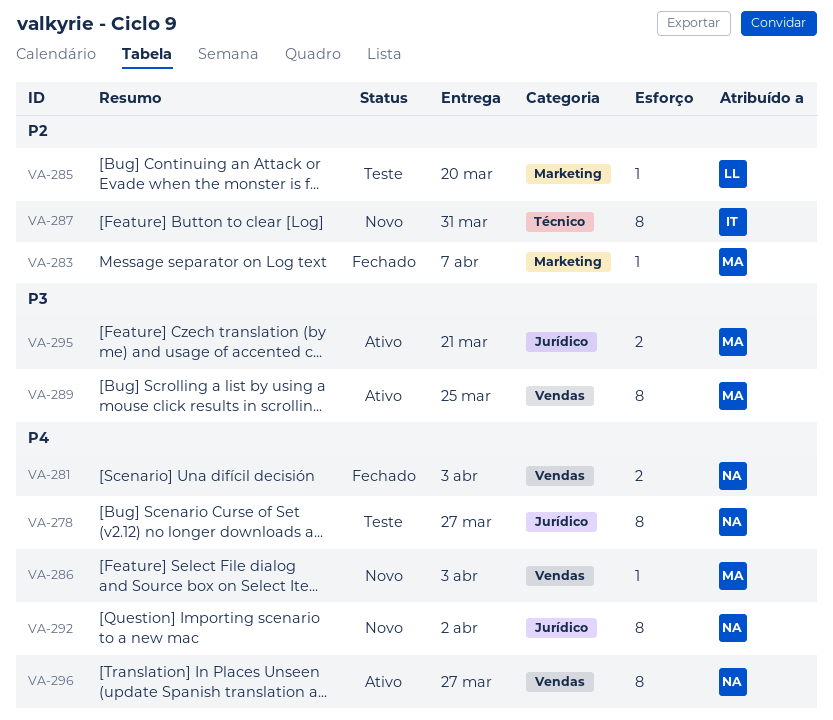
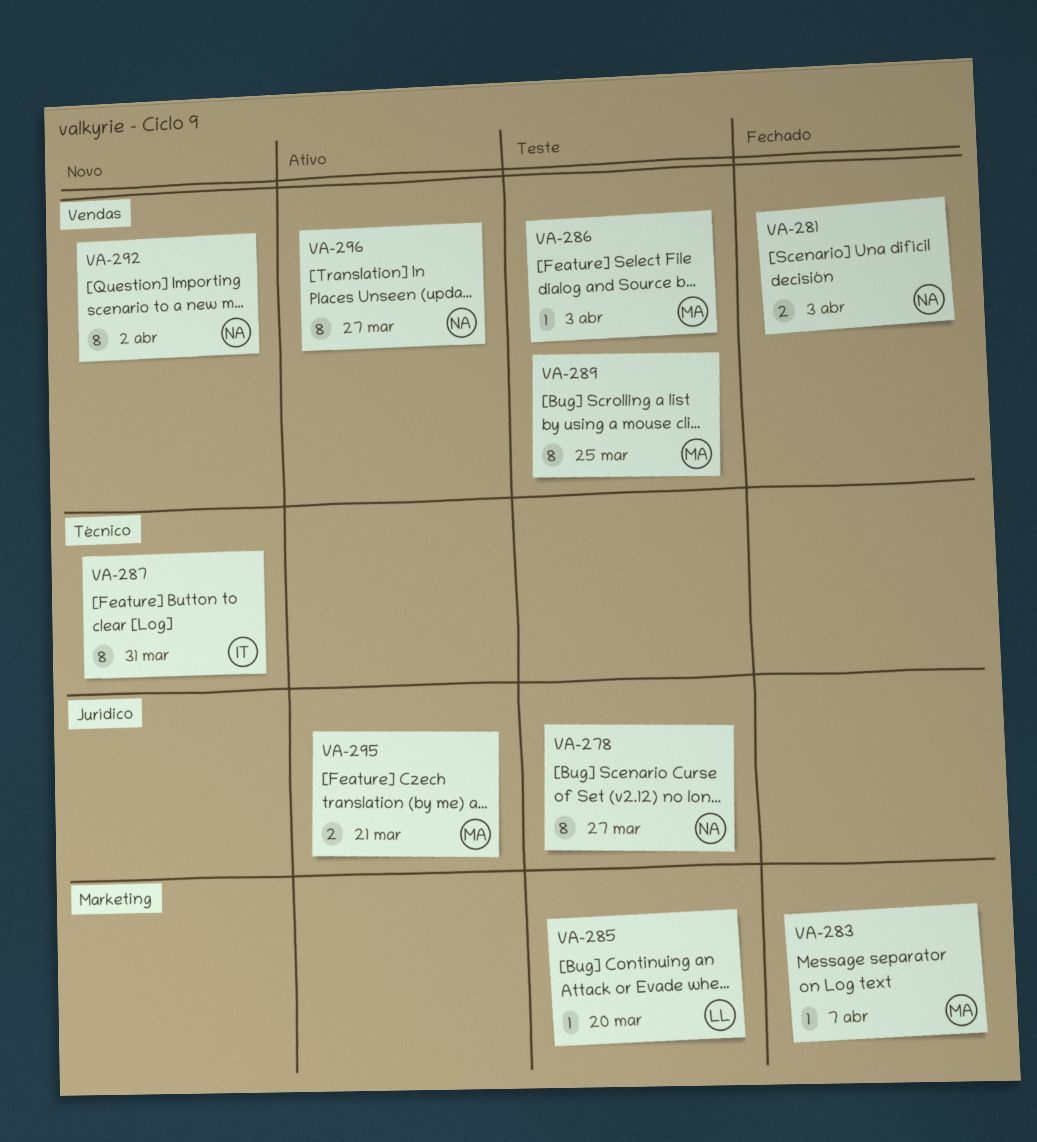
VA-286, status: Novo -> Teste
VA-289, status: Ativo -> Teste
VA-292, label: Jurídico -> Vendas

